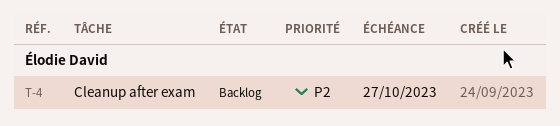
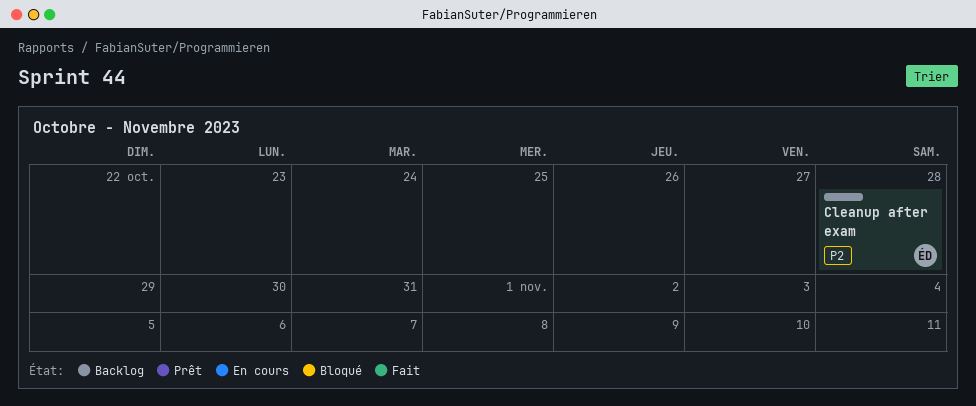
Cleanup after exam, due: Oct 27 -> Oct 28

